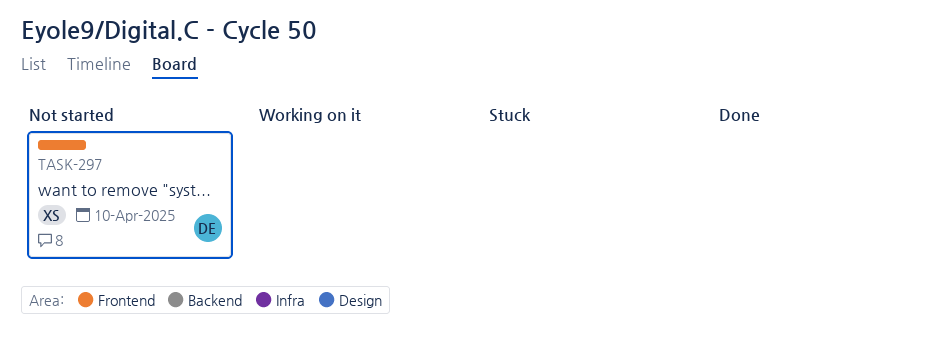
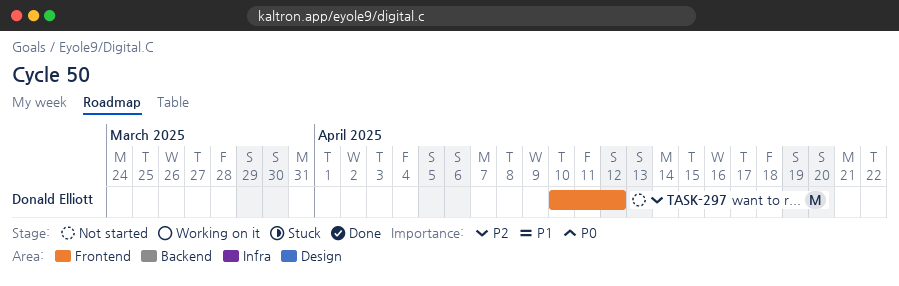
TASK-297, estimate: XS -> M
TASK-297, due: Apr 10 -> Apr 12

